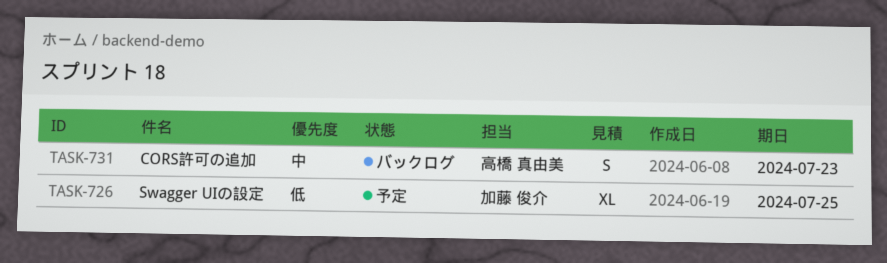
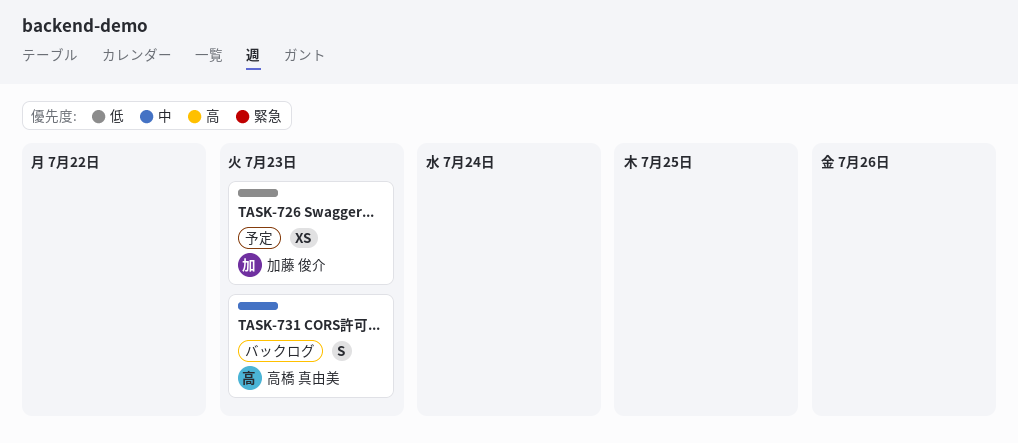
TASK-726, estimate: XL -> XS
TASK-726, due: Jul 25 -> Jul 23

